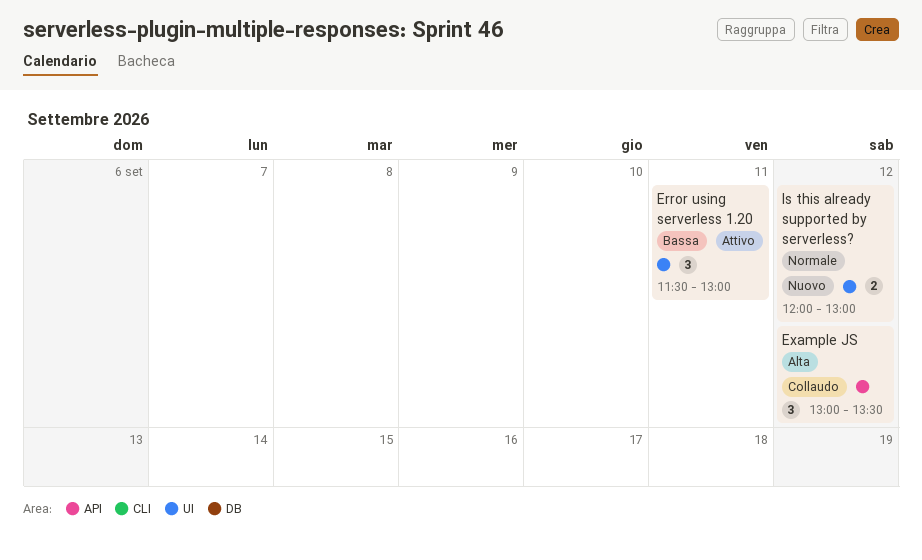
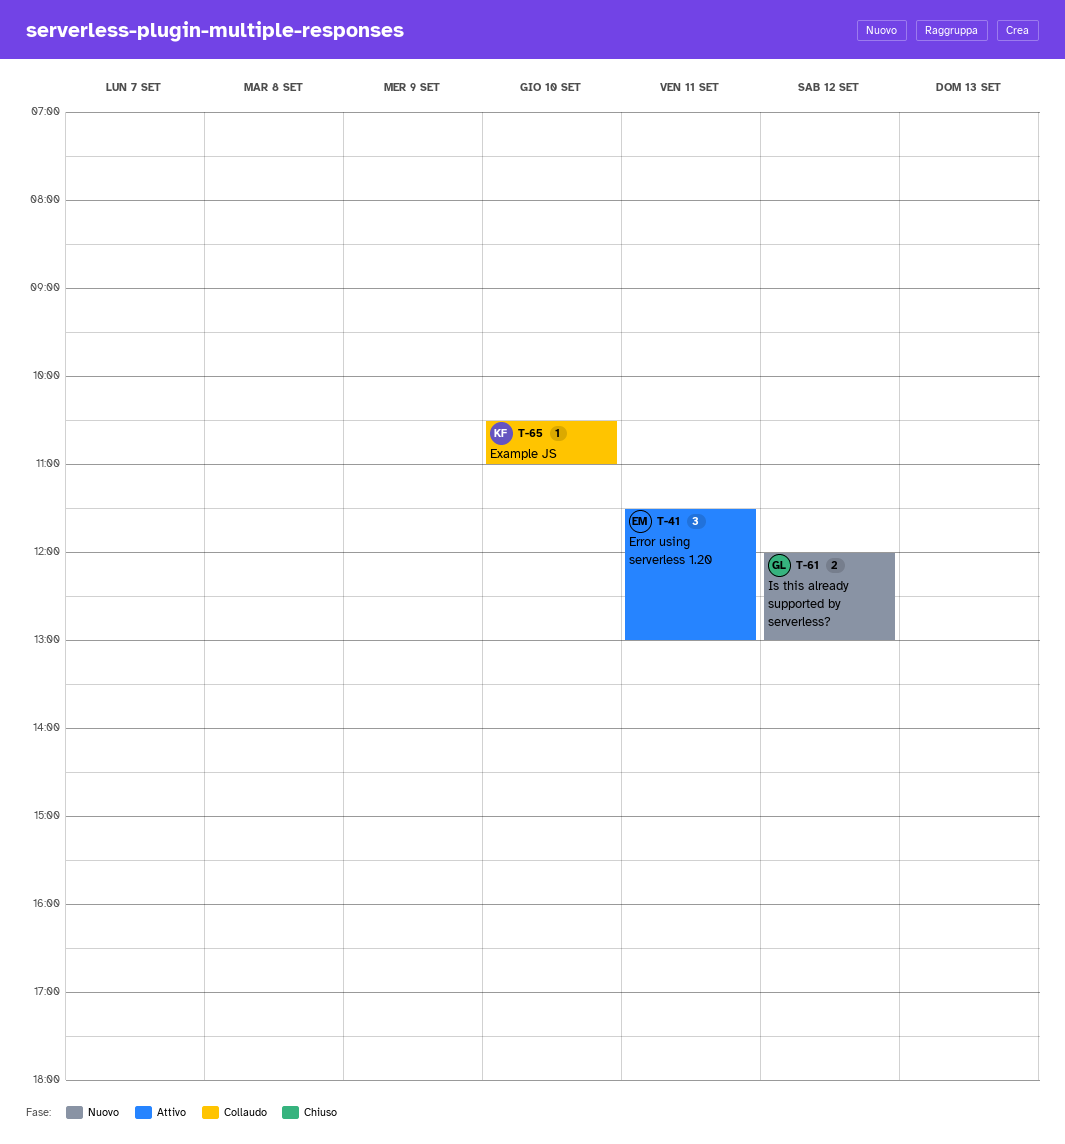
Example JS, estimate: 3 -> 1
Example JS, day: Sep 12 -> Sep 10
Example JS, begins: 13:00 -> 10:30
Example JS, ends: 13:30 -> 11:00

